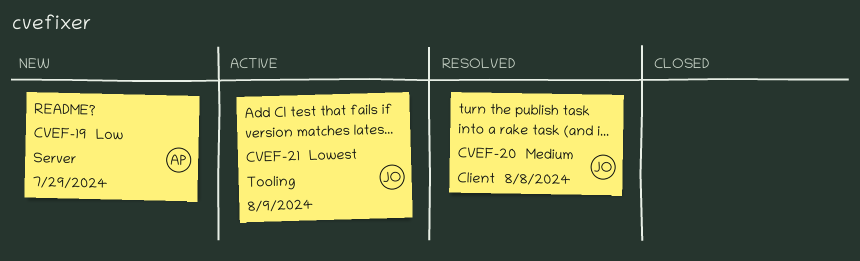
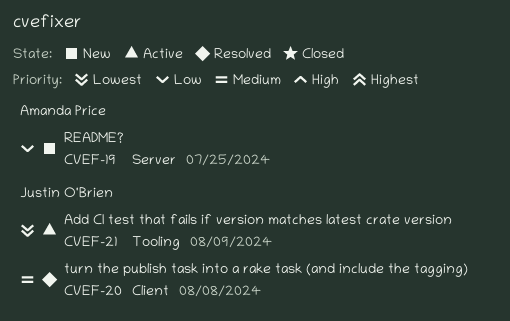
CVEF-19, due: Jul 29 -> Jul 25

